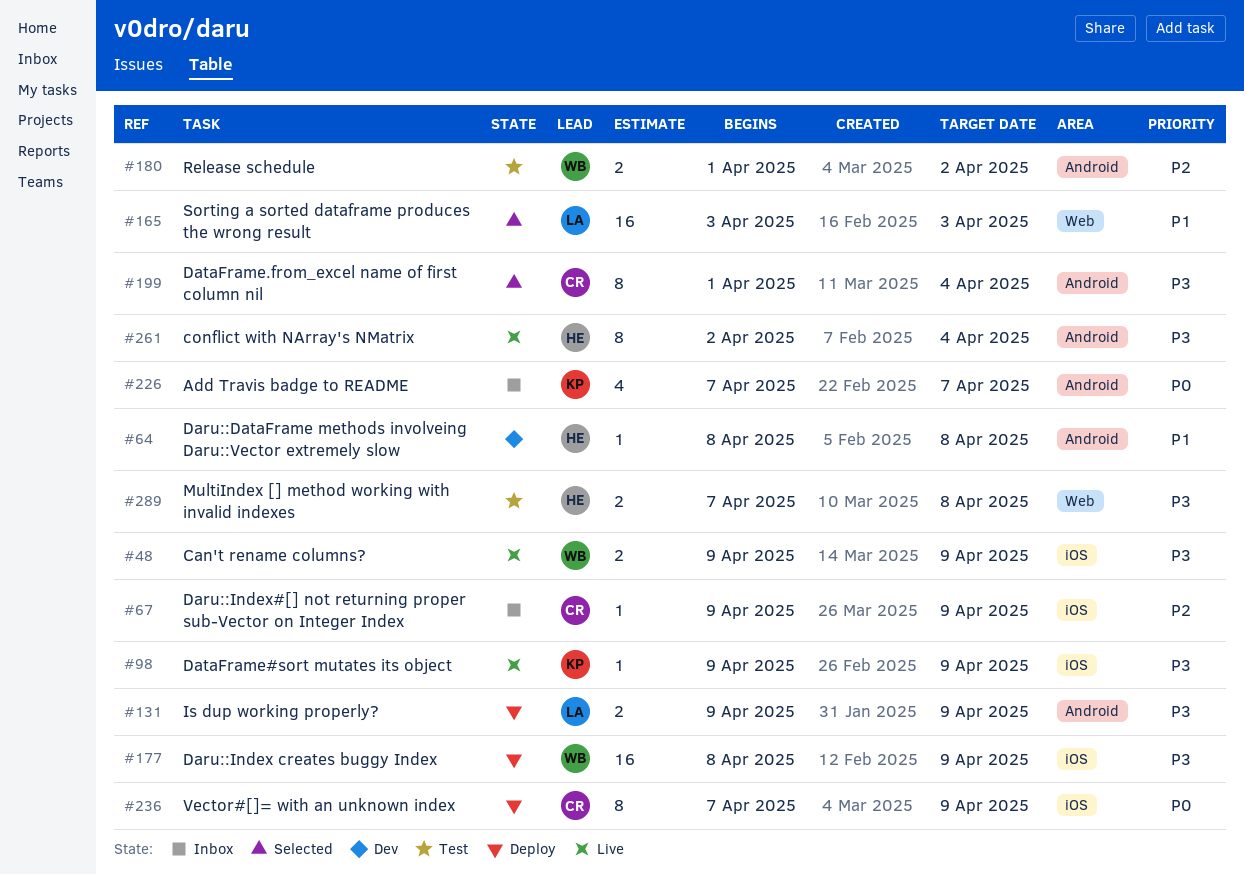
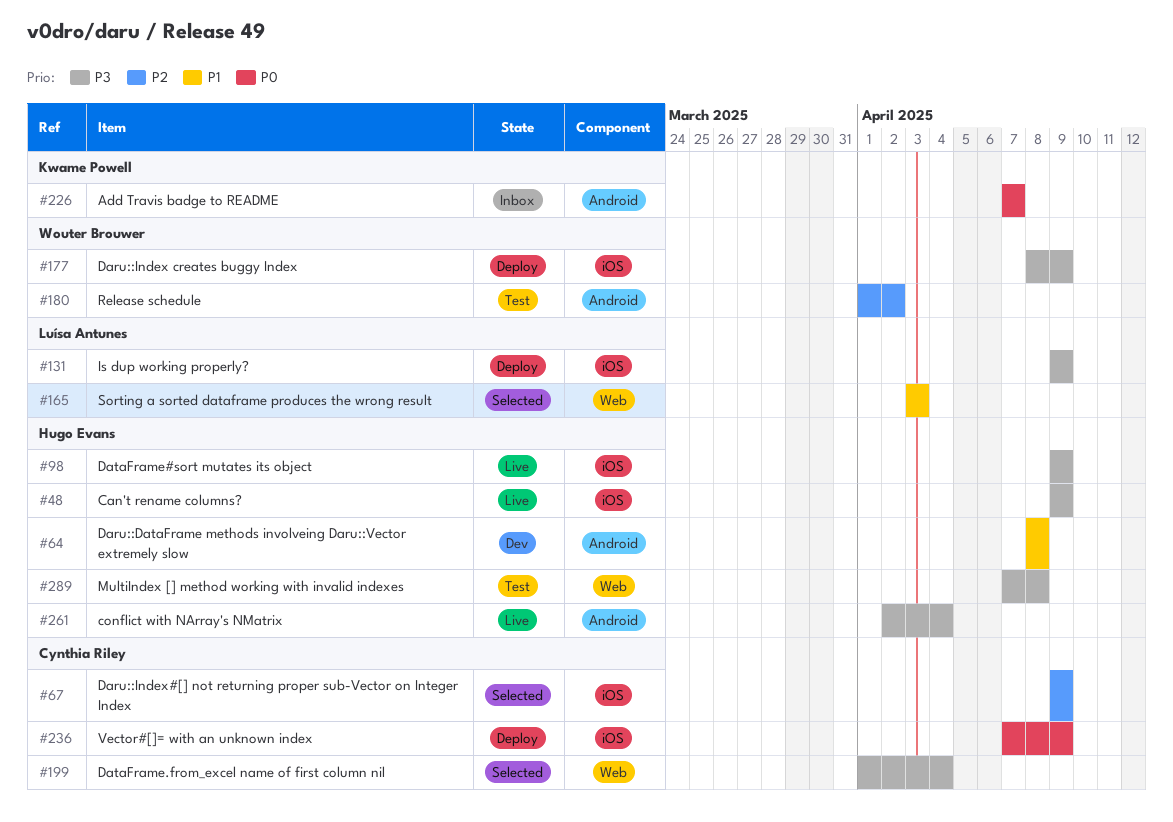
#48, owner: Wouter Brouwer -> Hugo Evans
#67, status: Inbox -> Selected
#98, owner: Kwame Powell -> Hugo Evans
#131, label: Android -> iOS
#199, label: Android -> Web

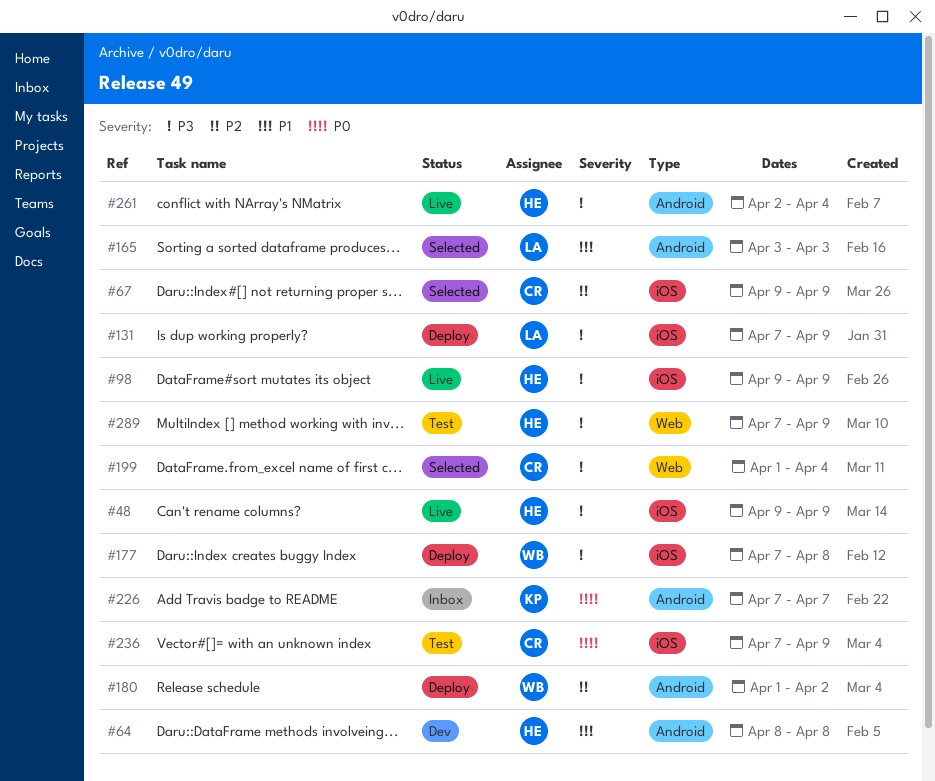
#131, start: Apr 9 -> Apr 7
#165, label: Web -> Android
#177, start: Apr 8 -> Apr 7
#177, due: Apr 9 -> Apr 8
#180, status: Test -> Deploy
#236, status: Deploy -> Test
#289, due: Apr 8 -> Apr 9

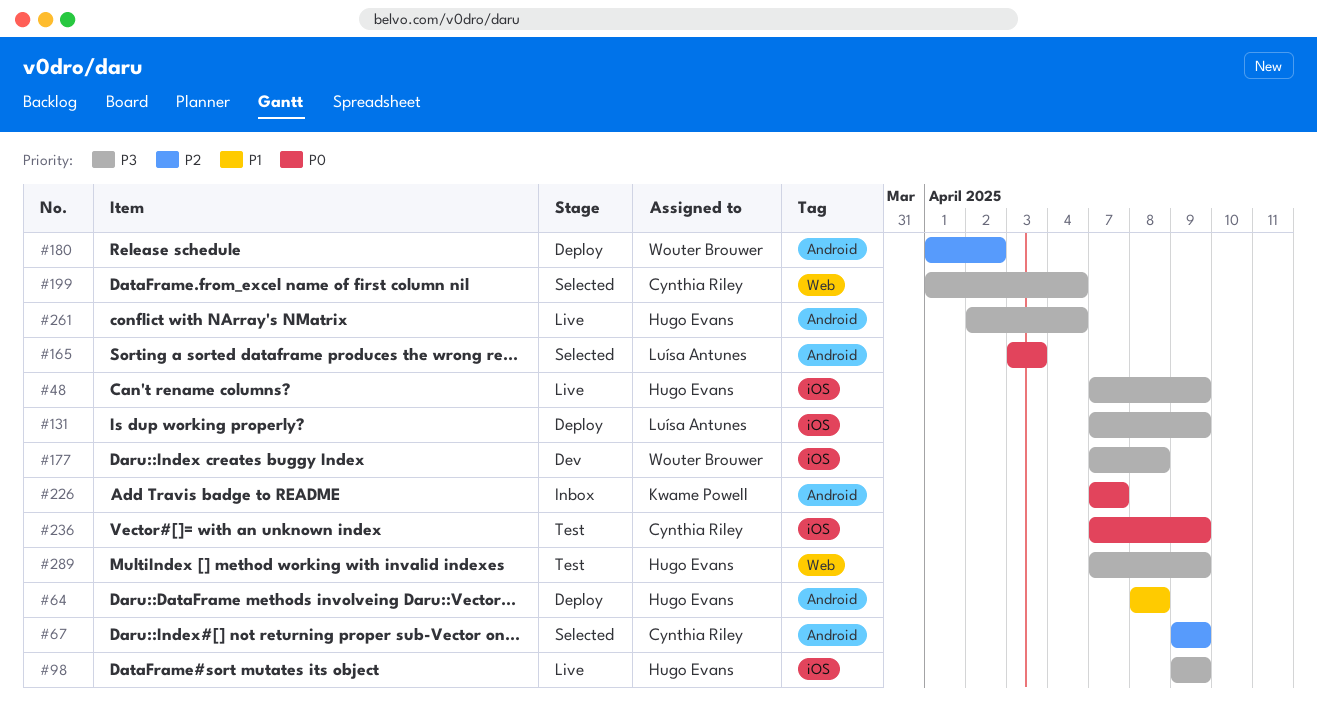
#48, start: Apr 9 -> Apr 7
#64, status: Dev -> Deploy
#67, label: iOS -> Android
#165, priority: P1 -> P0
#177, status: Deploy -> Dev

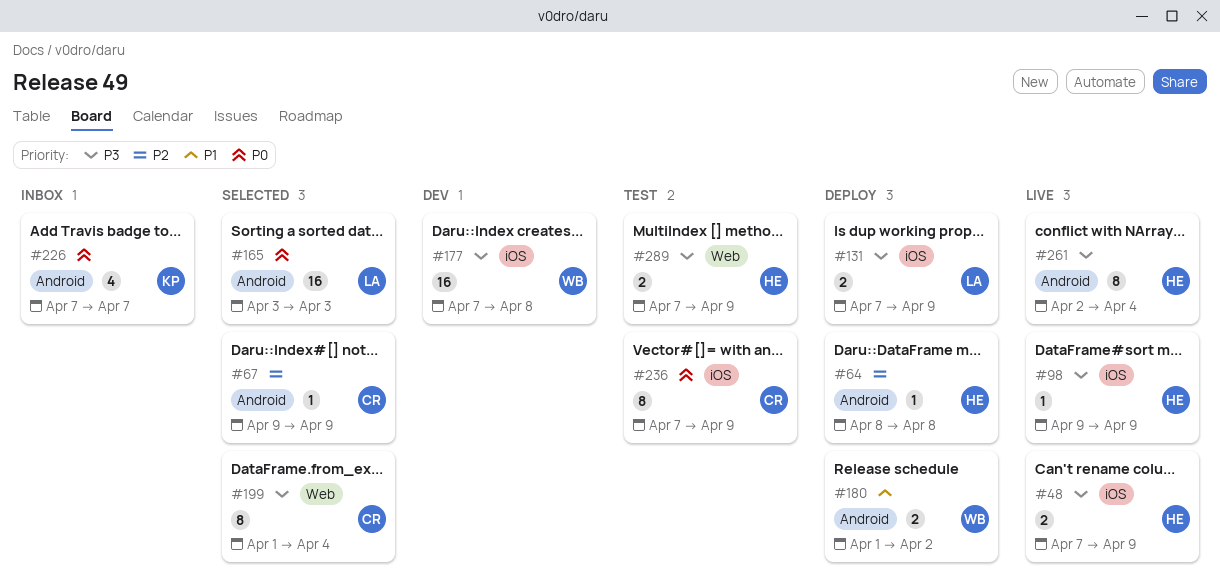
#64, priority: P1 -> P2
#180, priority: P2 -> P1

